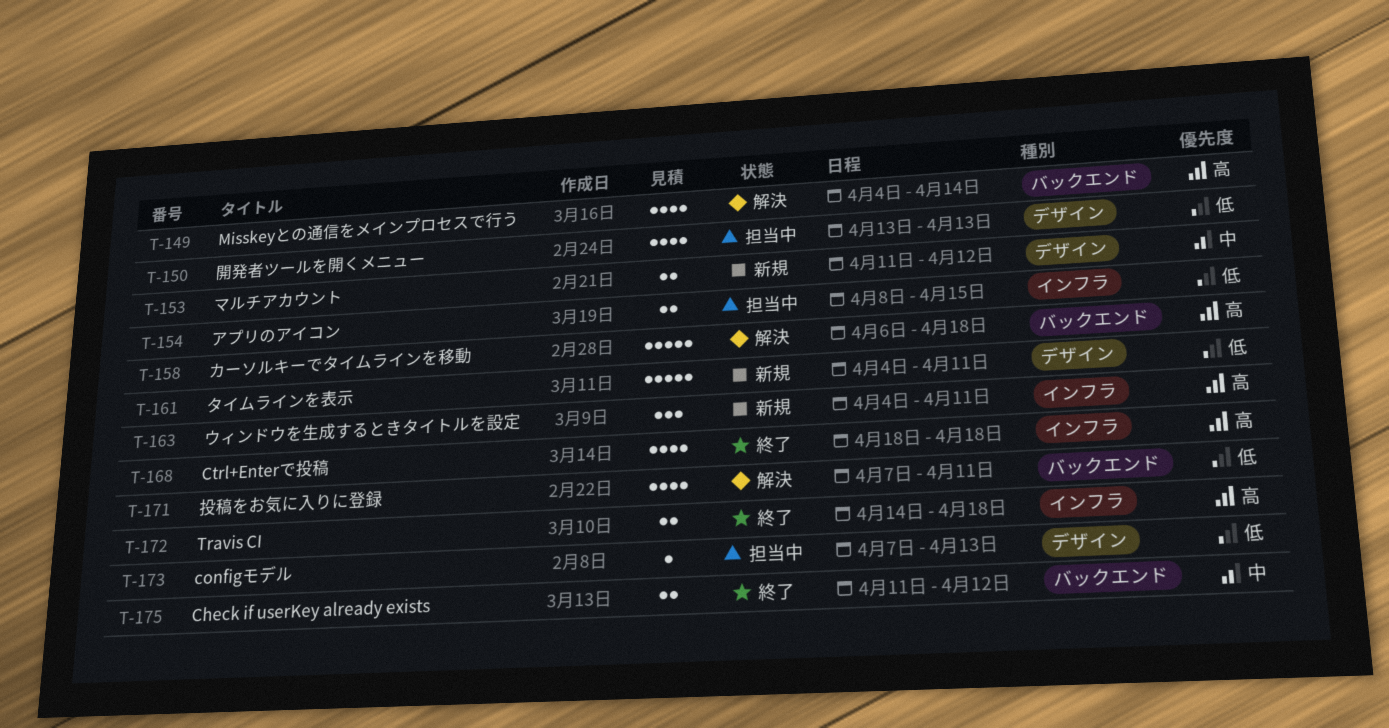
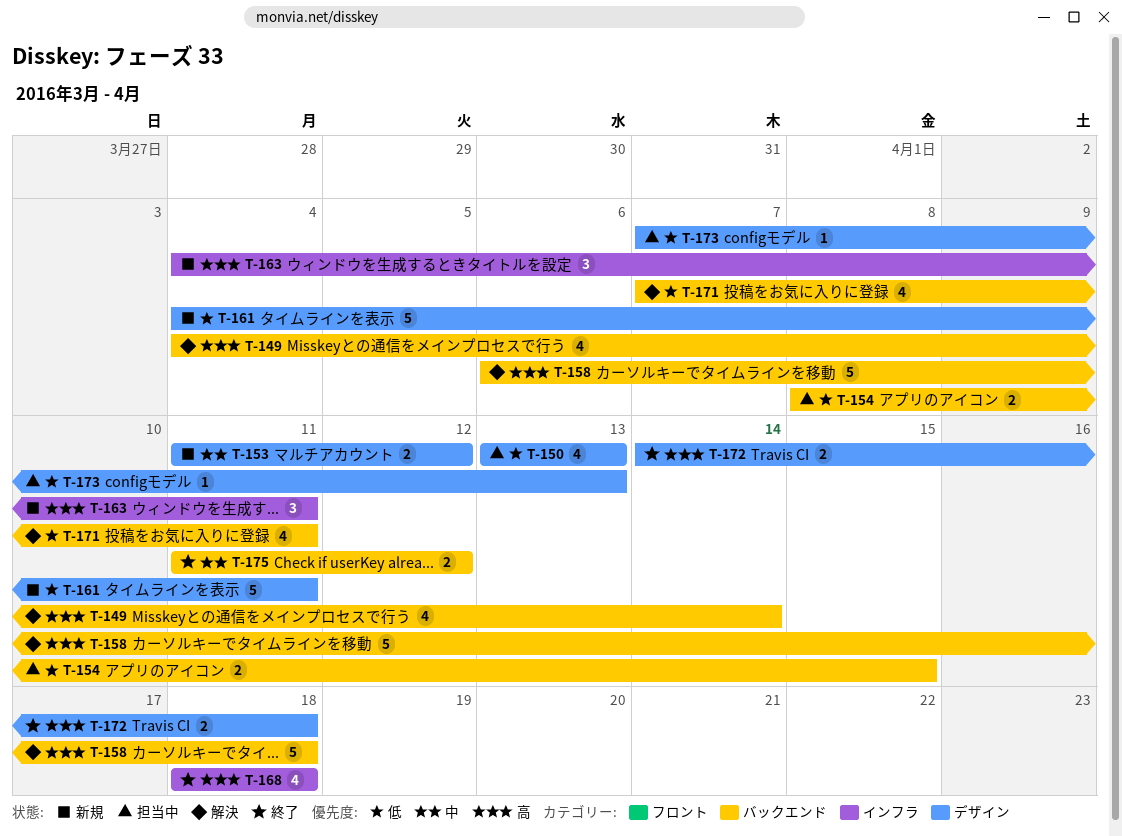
T-154, label: インフラ -> バックエンド
T-172, label: インフラ -> デザイン

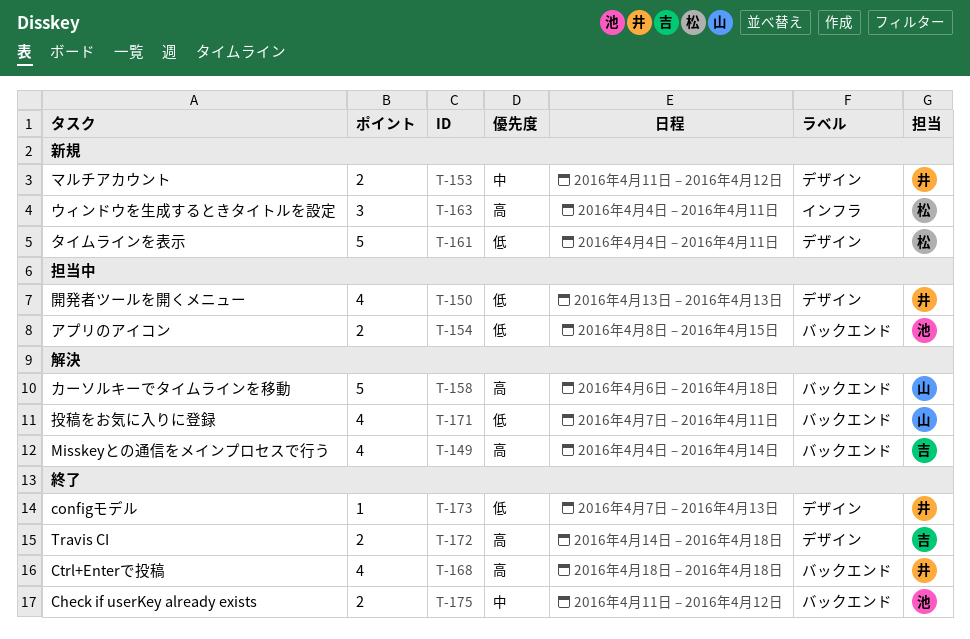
T-168, label: インフラ -> バックエンド
T-173, status: 担当中 -> 終了

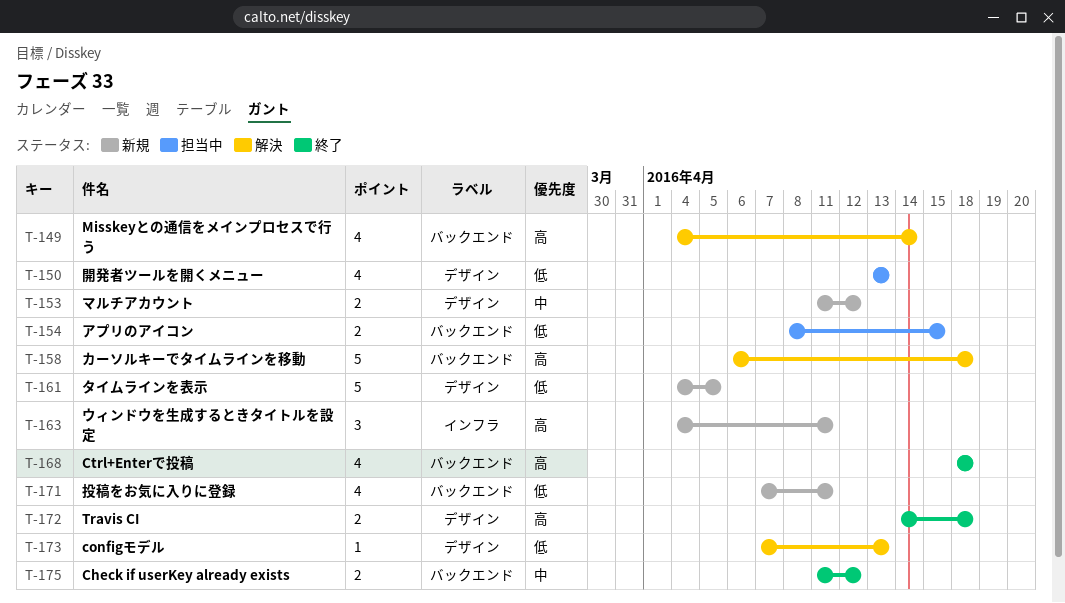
T-161, due: Apr 11 -> Apr 5
T-171, status: 解決 -> 新規
T-173, status: 終了 -> 解決

